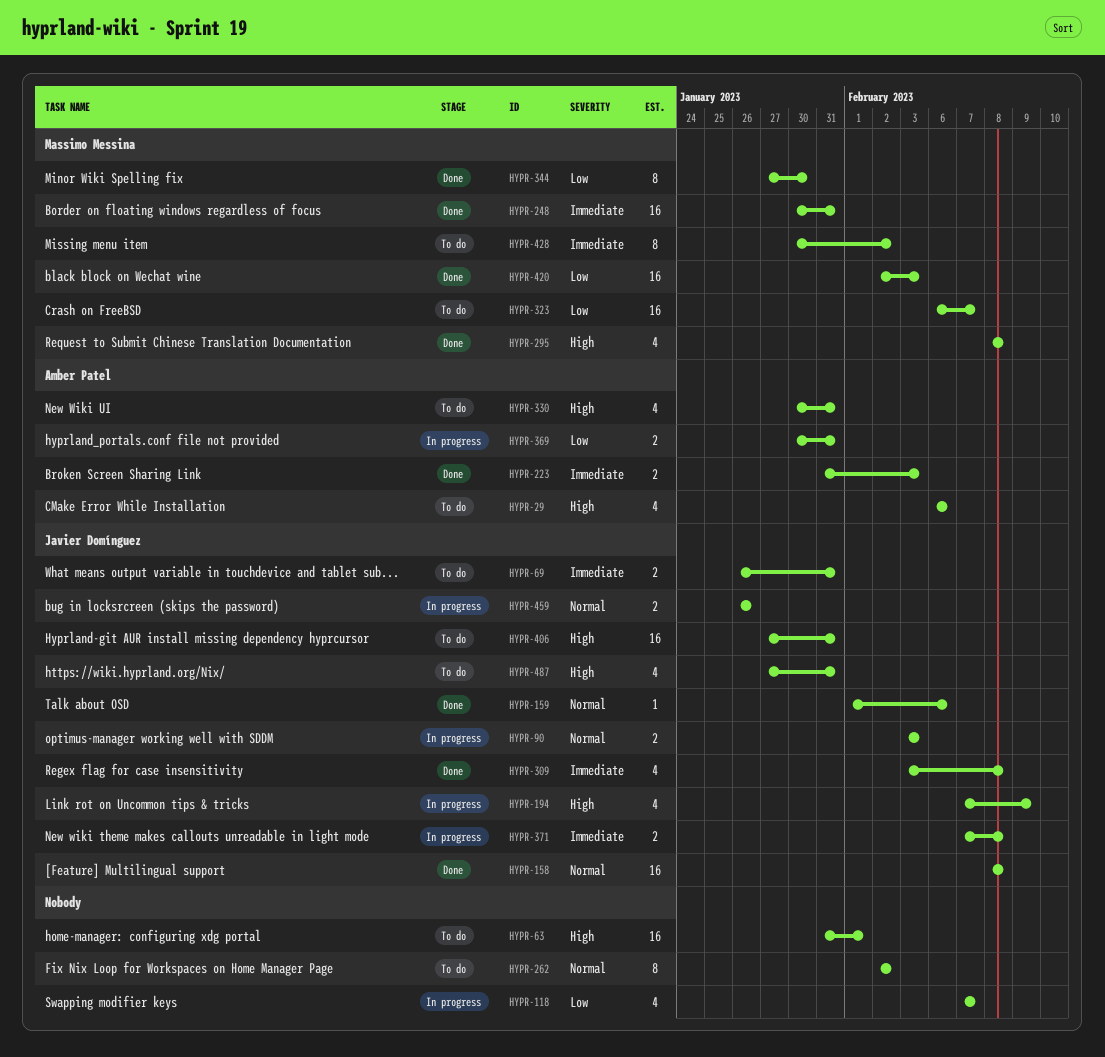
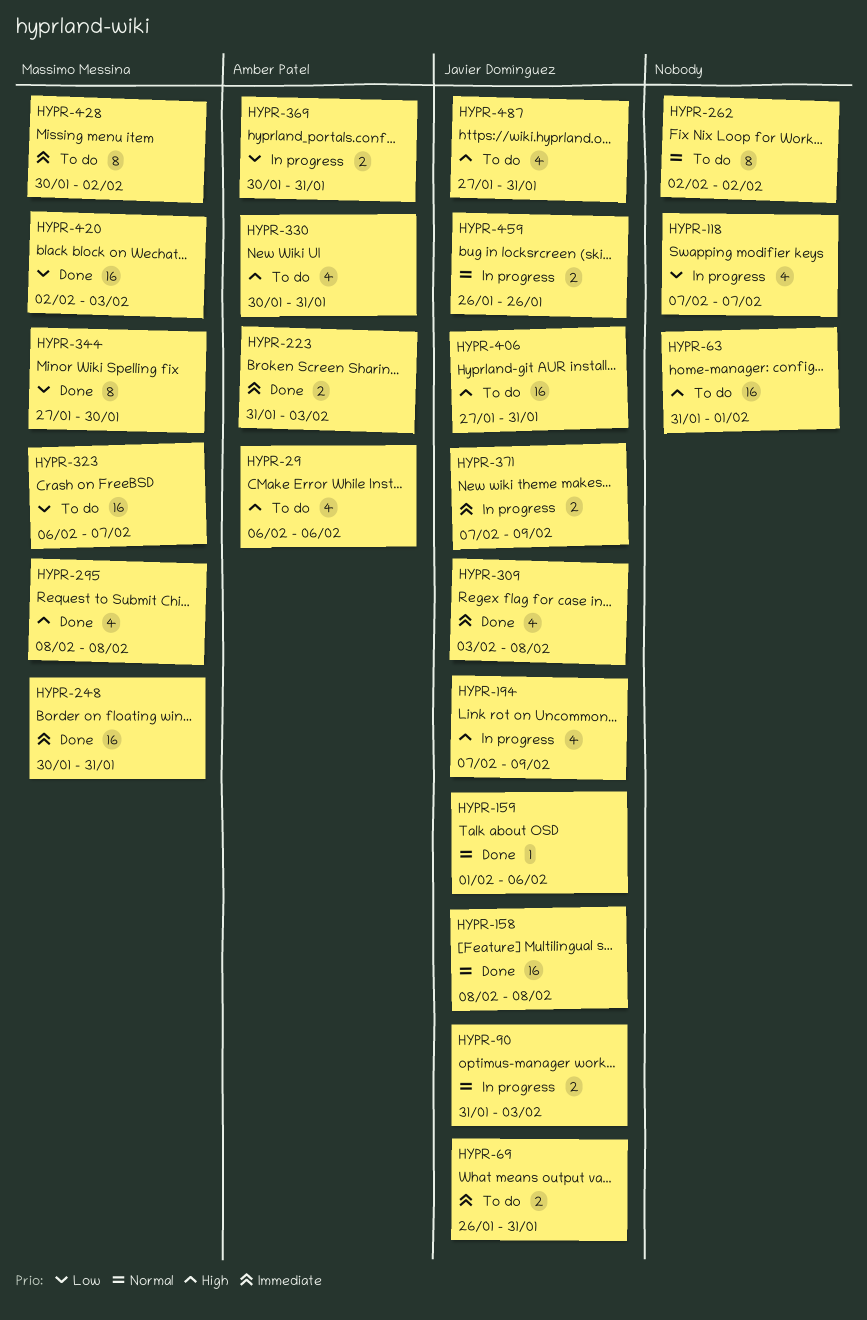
HYPR-90, start: Feb 3 -> Jan 31
HYPR-371, due: Feb 8 -> Feb 9

